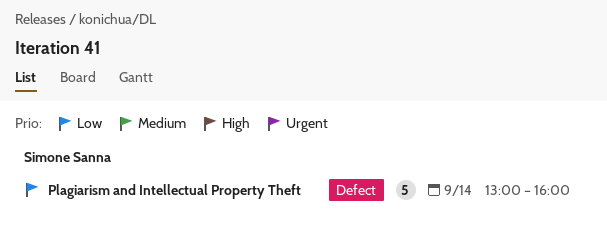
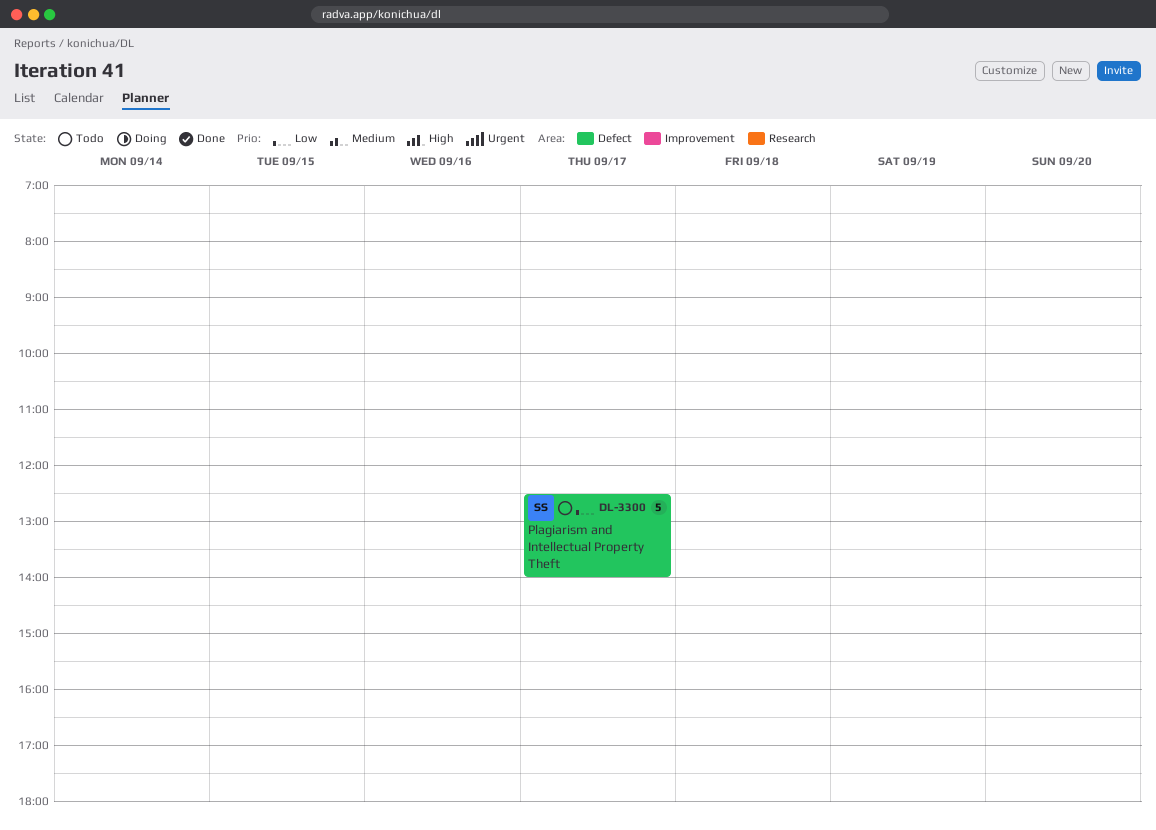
Plagiarism and Intellectual Property Theft, day: Sep 14 -> Sep 17
Plagiarism and Intellectual Property Theft, begins: 13:00 -> 12:30
Plagiarism and Intellectual Property Theft, ends: 16:00 -> 14:00

